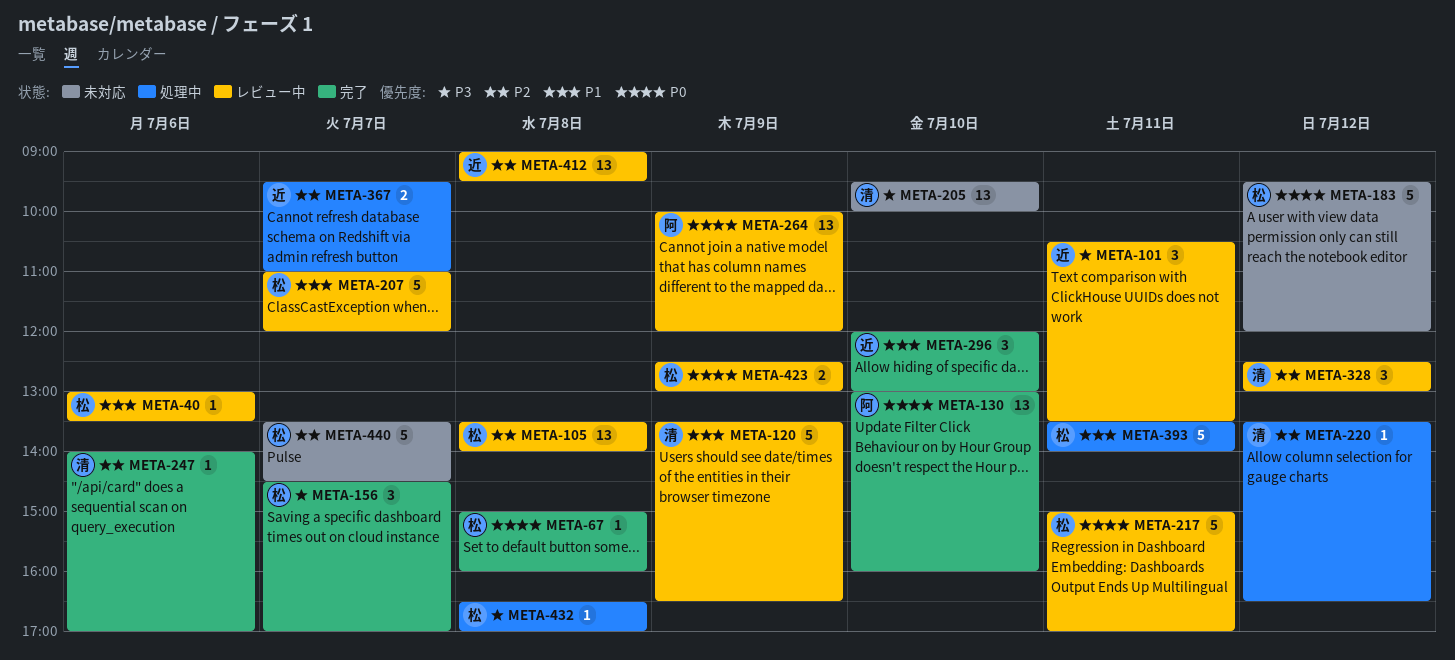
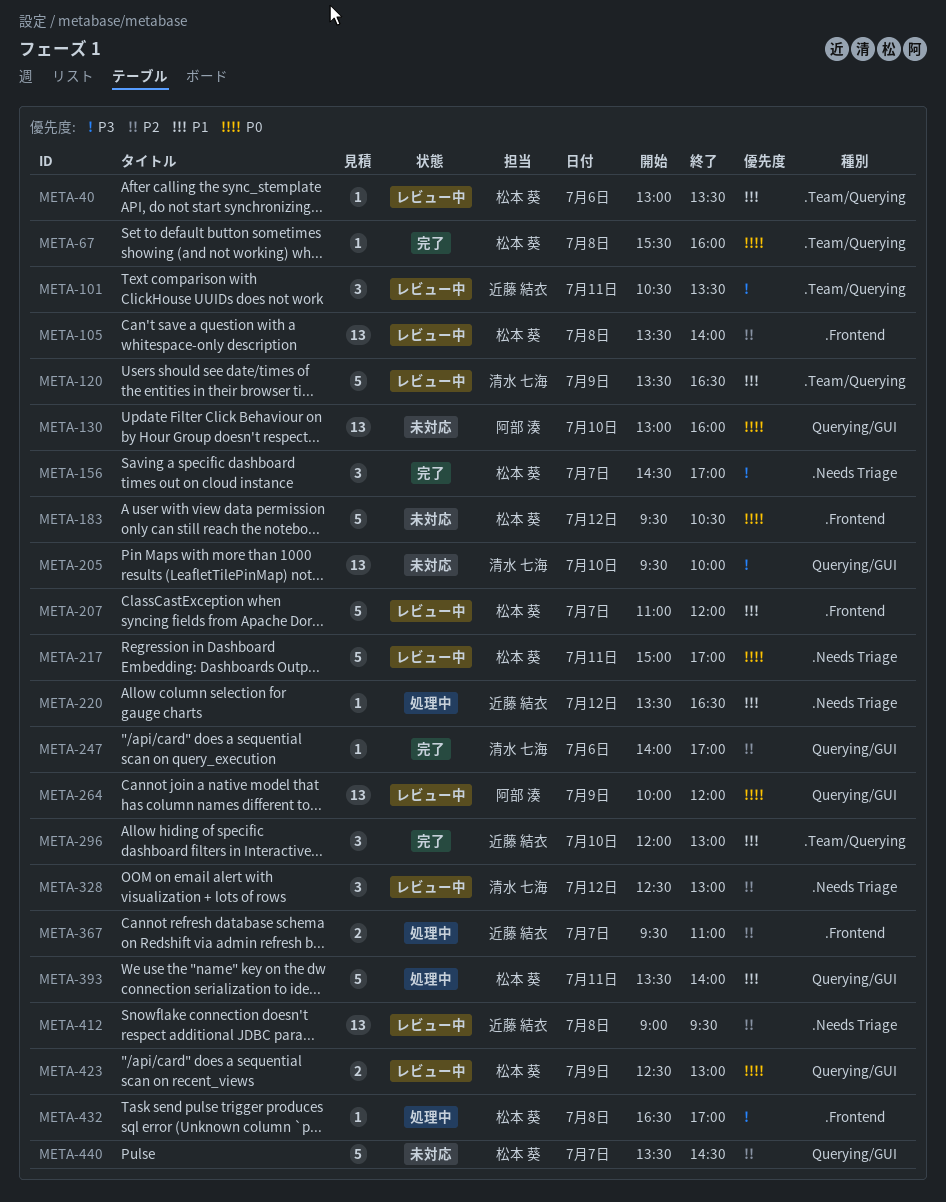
META-67, begins: 15:00 -> 15:30
META-130, status: 完了 -> 未対応
META-183, ends: 12:00 -> 10:30
META-220, owner: 清水 七海 -> 近藤 結衣
META-220, priority: P2 -> P1

